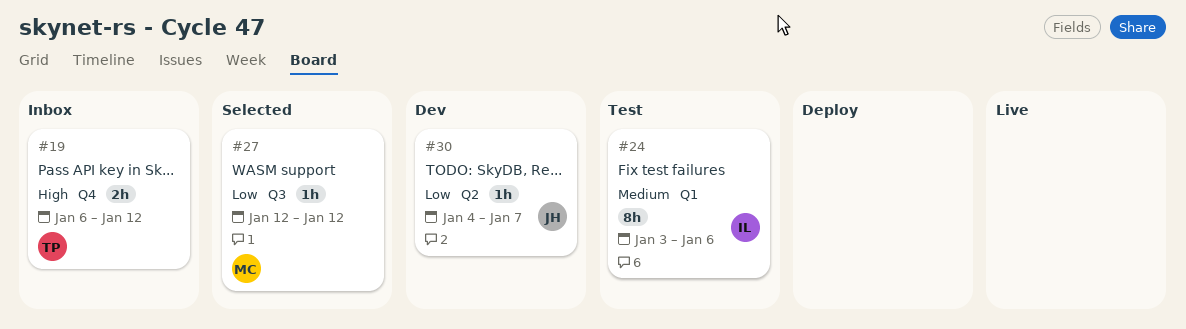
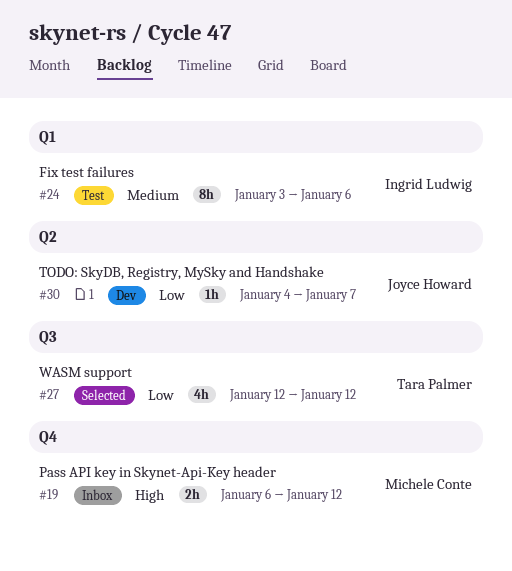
#19, owner: Tara Palmer -> Michele Conte
#27, owner: Michele Conte -> Tara Palmer
#27, estimate: 1h -> 4h

